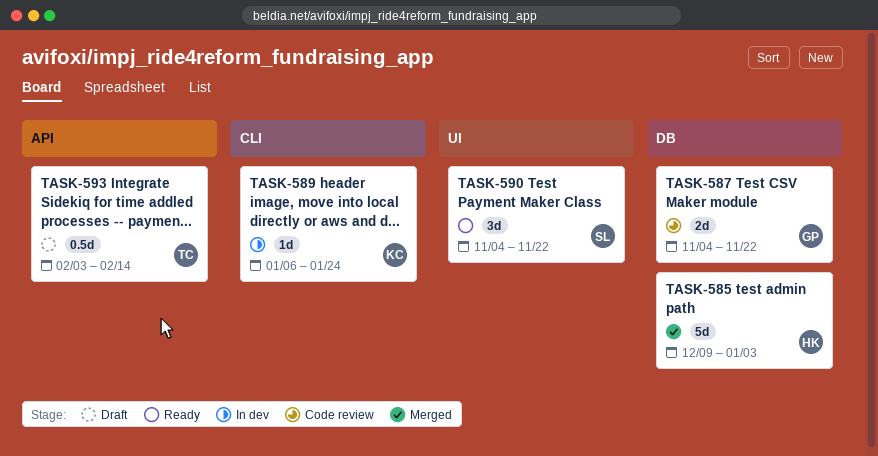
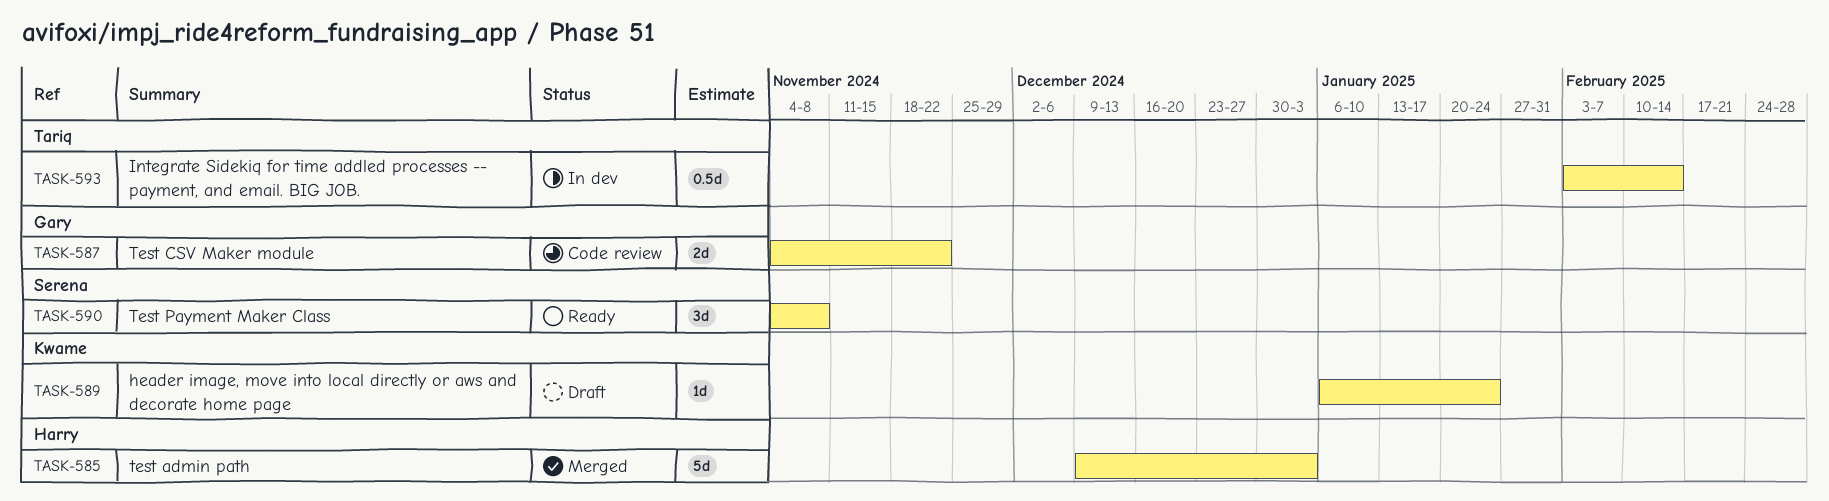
TASK-589, status: In dev -> Draft
TASK-590, due: Nov 22 -> Nov 8
TASK-593, status: Draft -> In dev

